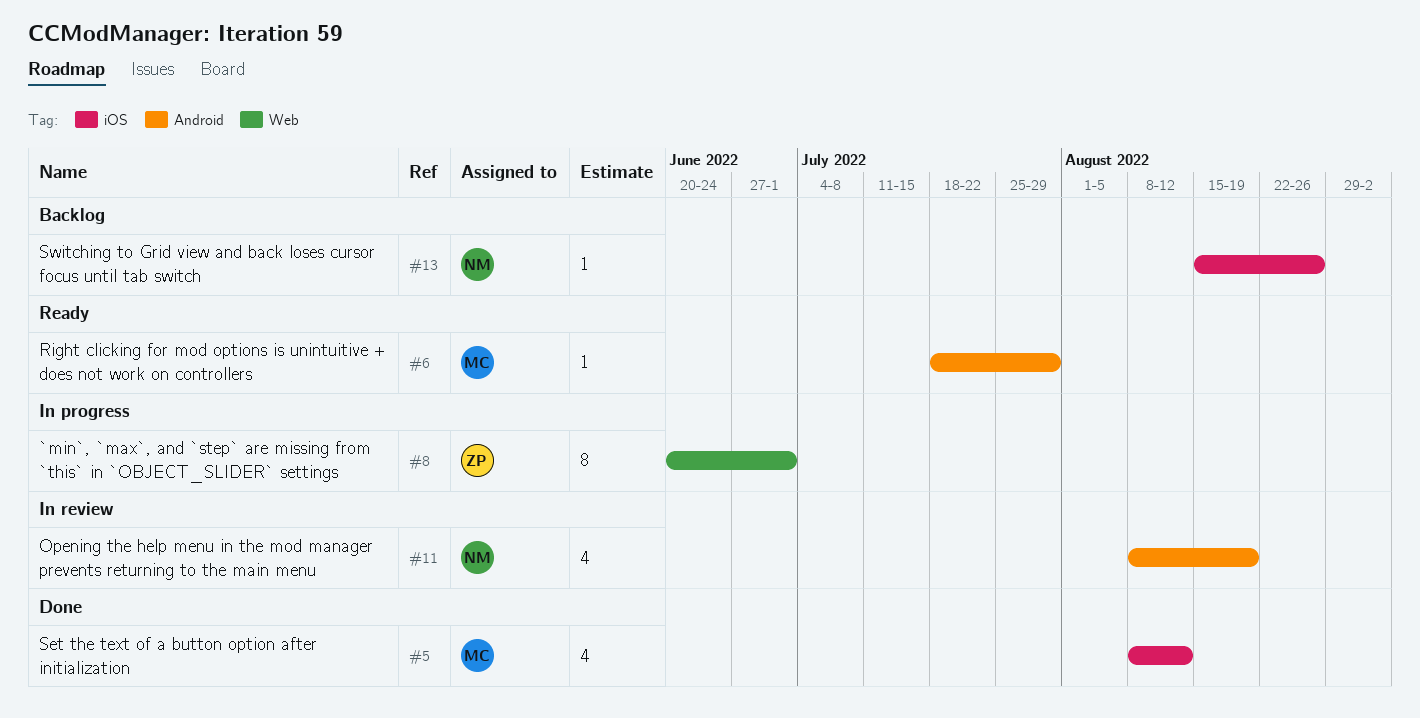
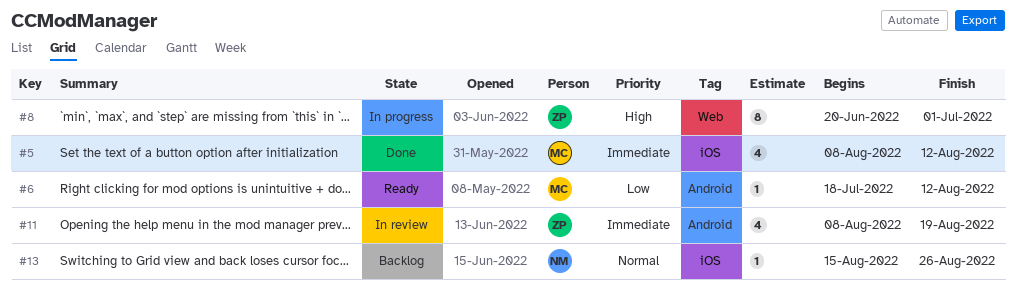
#6, due: Jul 29 -> Aug 12
#11, owner: NM -> ZP

